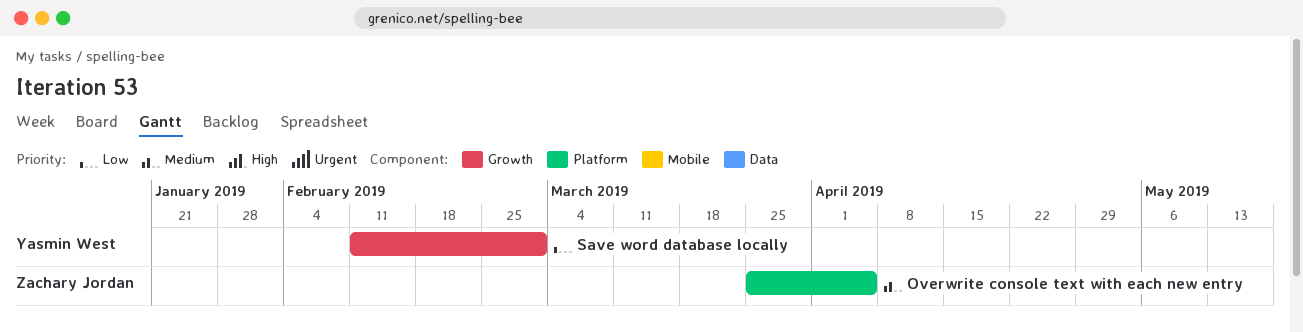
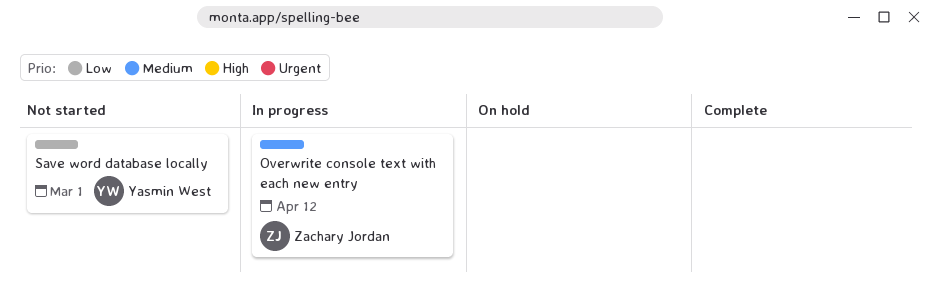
Overwrite console text with each new entry, due: Apr 5 -> Apr 12

